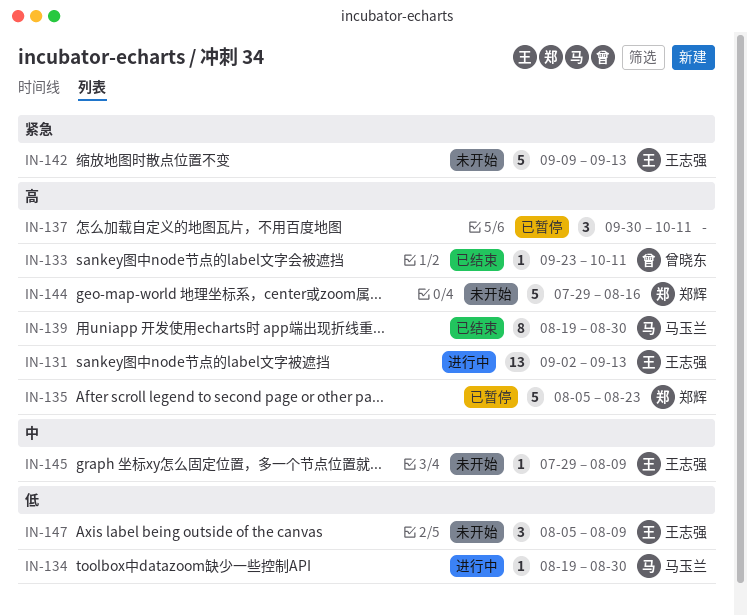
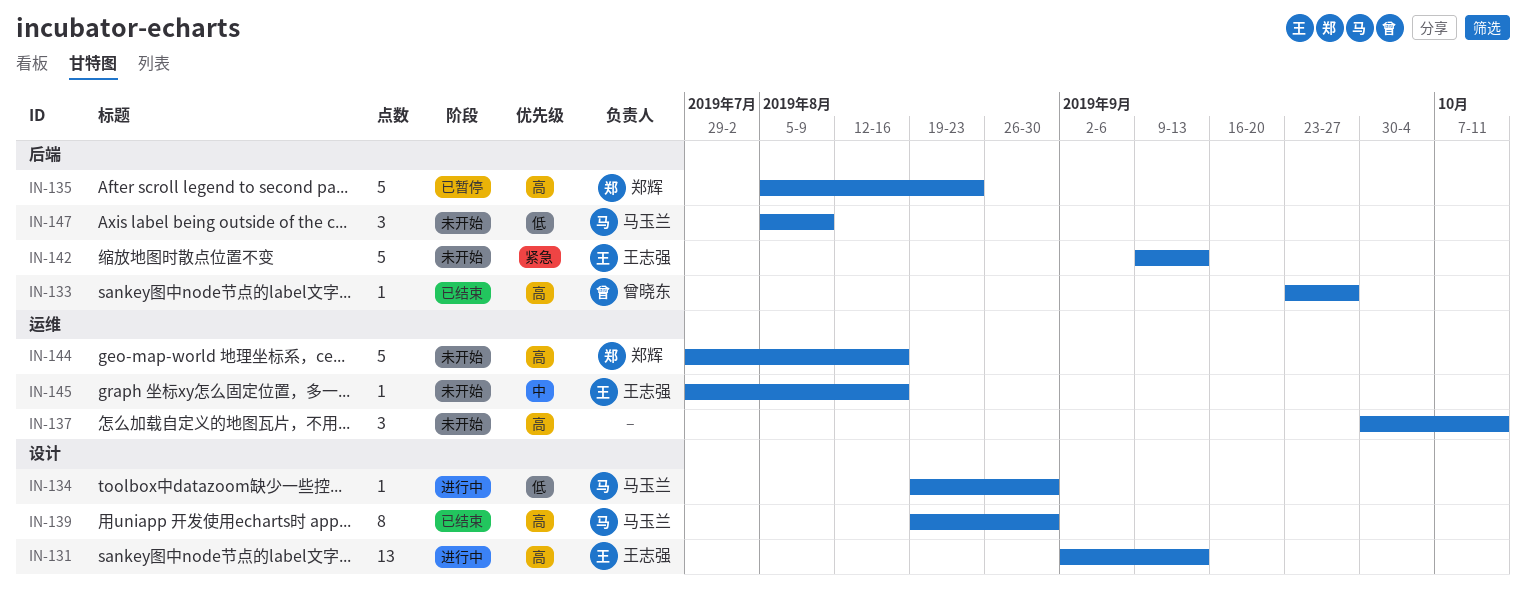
IN-133, due: Oct 11 -> Sep 27
IN-137, status: 已暂停 -> 未开始
IN-145, due: Aug 9 -> Aug 16
IN-147, owner: 王志强 -> 马玉兰

